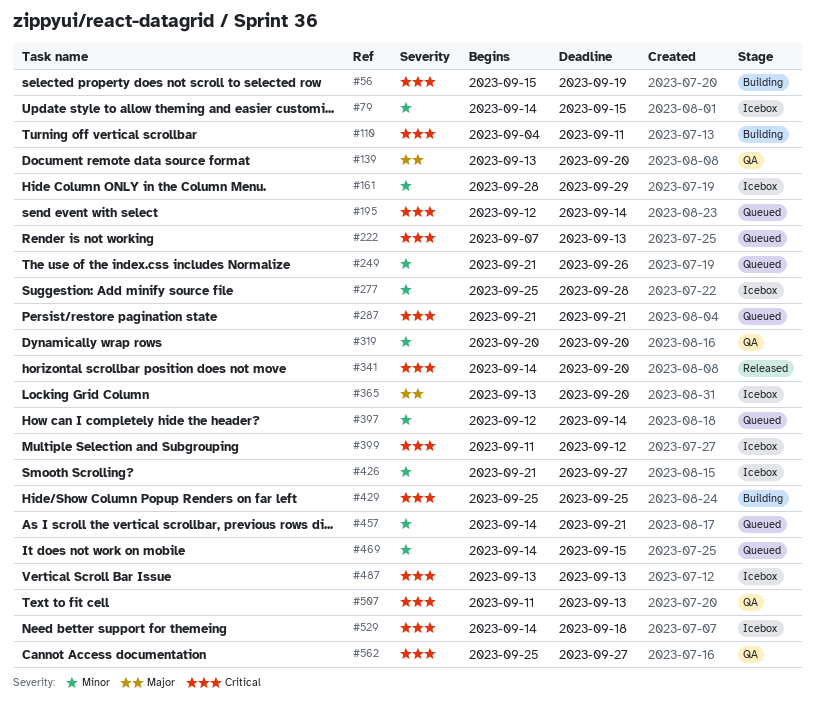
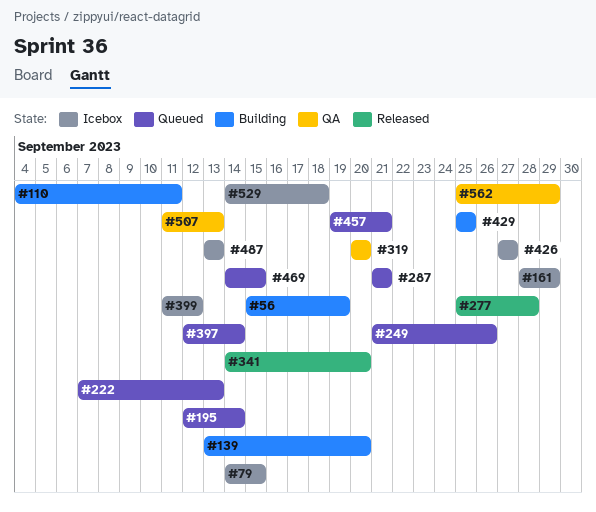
#139, status: QA -> Building
#277, status: Icebox -> Released
#365: present -> none
#426, start: Sep 21 -> Sep 27
#457, start: Sep 14 -> Sep 19
#562, due: Sep 27 -> Sep 29

